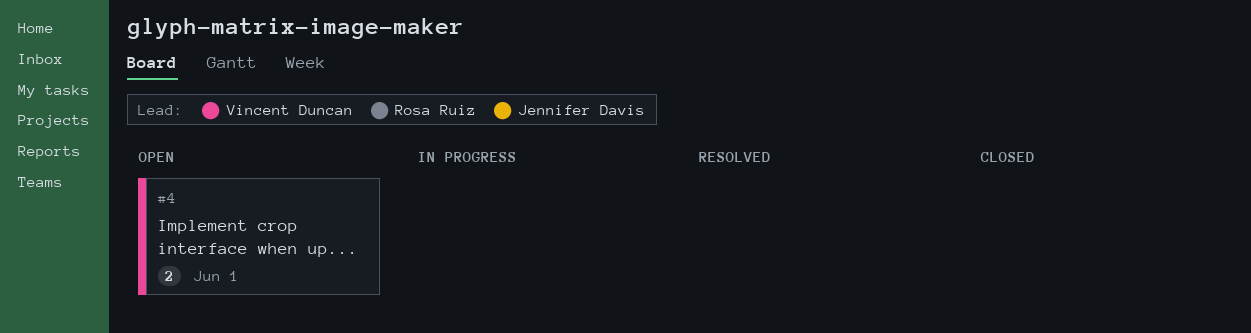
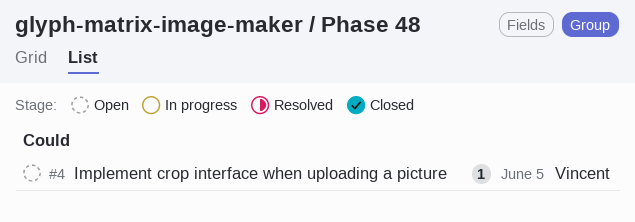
#4, estimate: 2 -> 1
#4, due: Jun 1 -> Jun 5

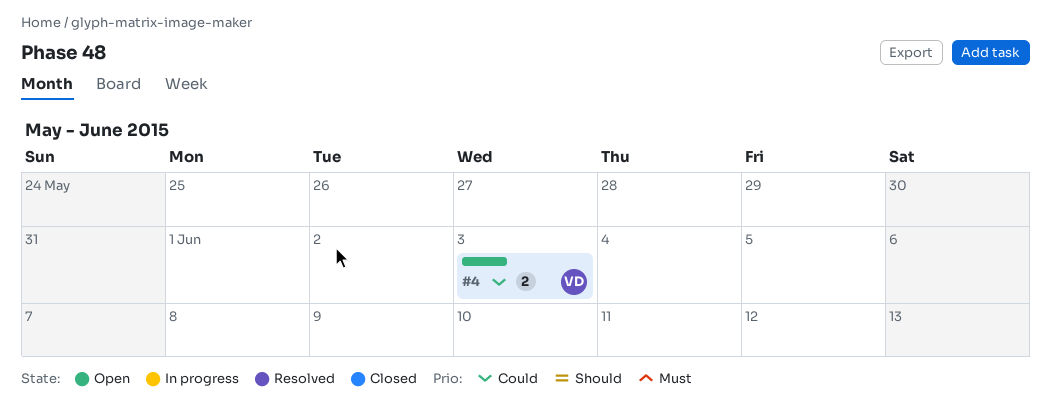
#4, estimate: 1 -> 2
#4, due: Jun 5 -> Jun 3

